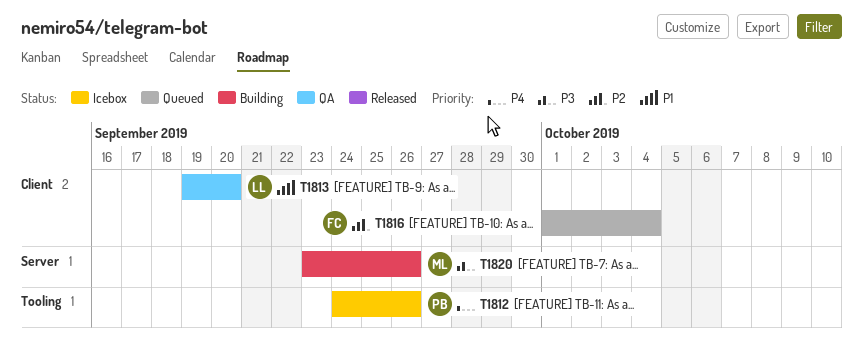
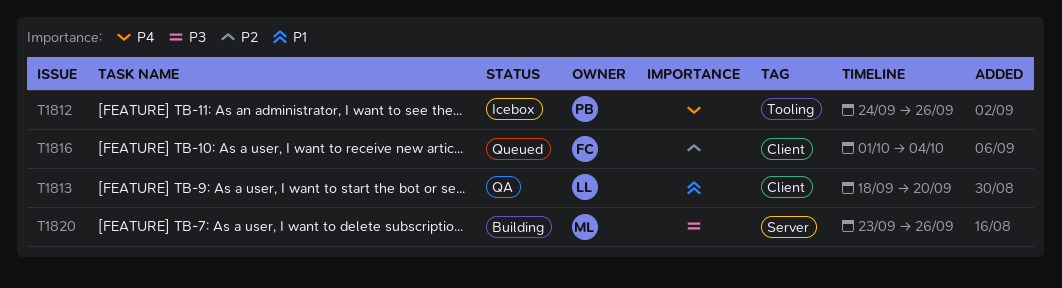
T1813, start: Sep 19 -> Sep 18

